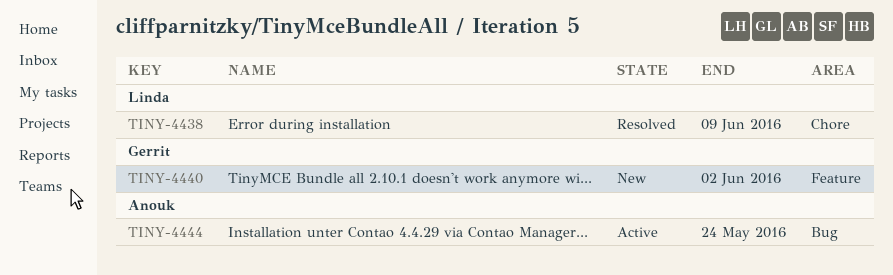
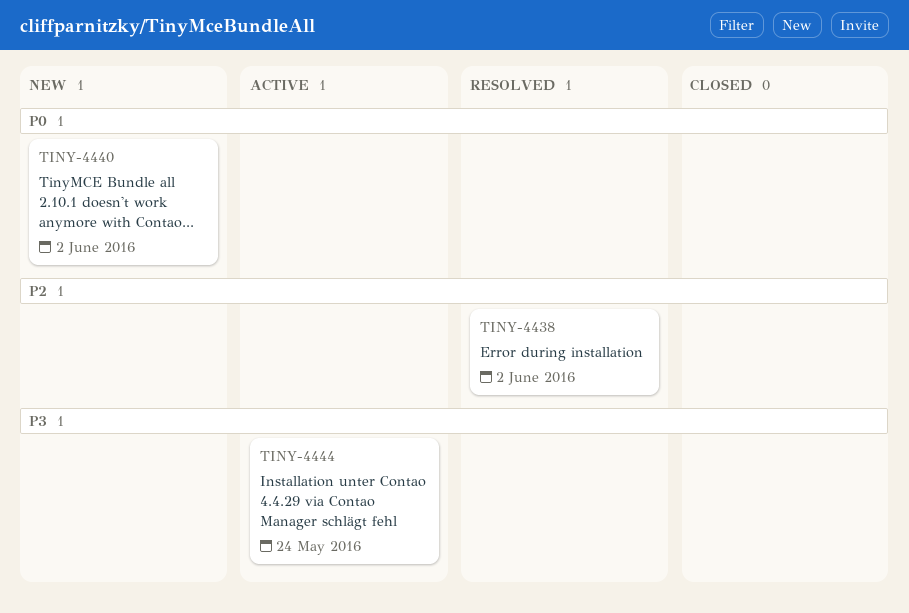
TINY-4438, due: Jun 9 -> Jun 2

